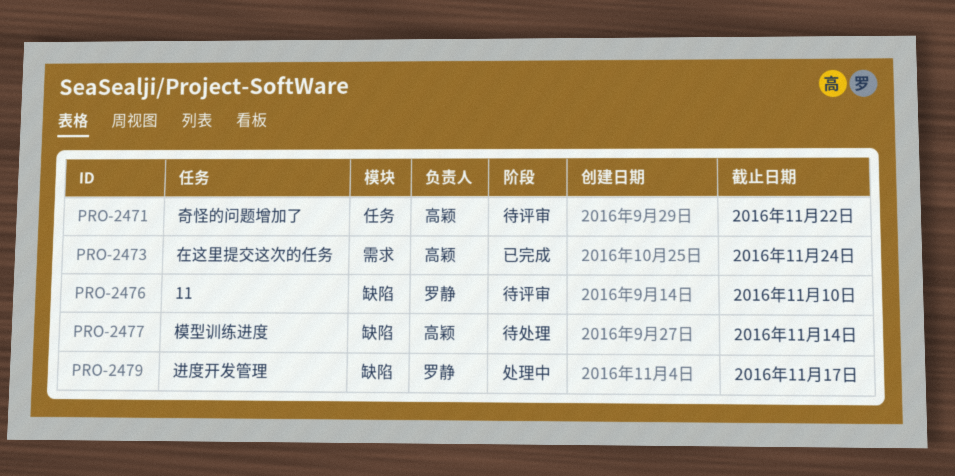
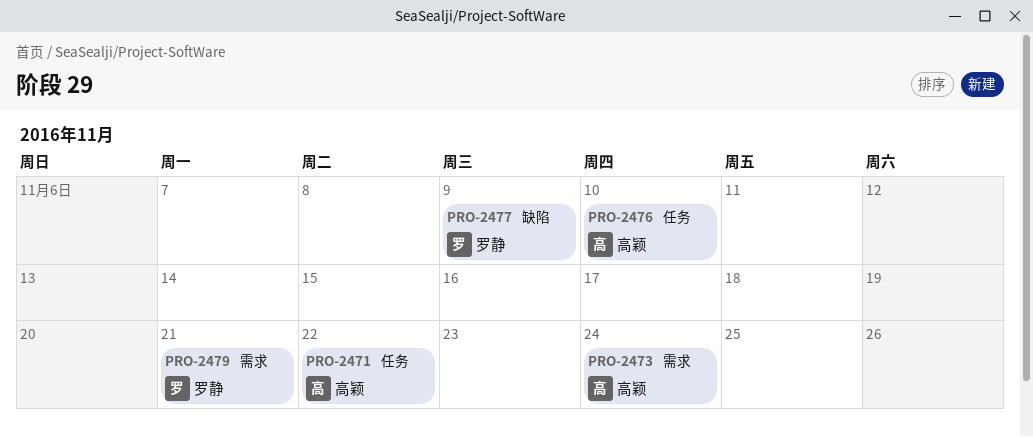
PRO-2476, owner: 罗静 -> 高颖
PRO-2476, label: 缺陷 -> 任务
PRO-2477, owner: 高颖 -> 罗静
PRO-2477, due: Nov 14 -> Nov 9
PRO-2479, label: 缺陷 -> 需求
PRO-2479, due: Nov 17 -> Nov 21

